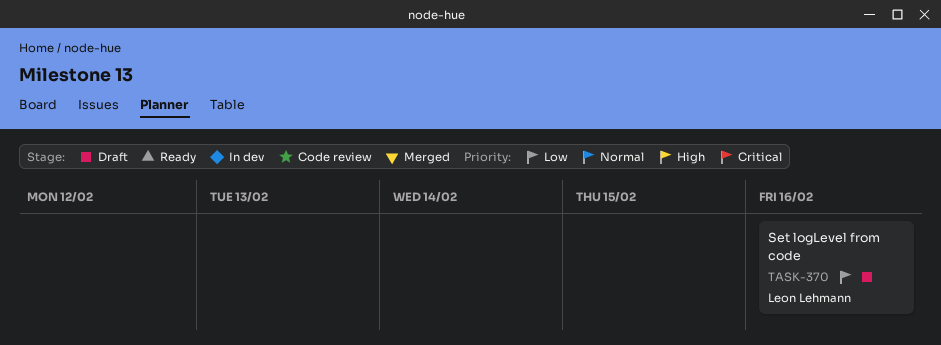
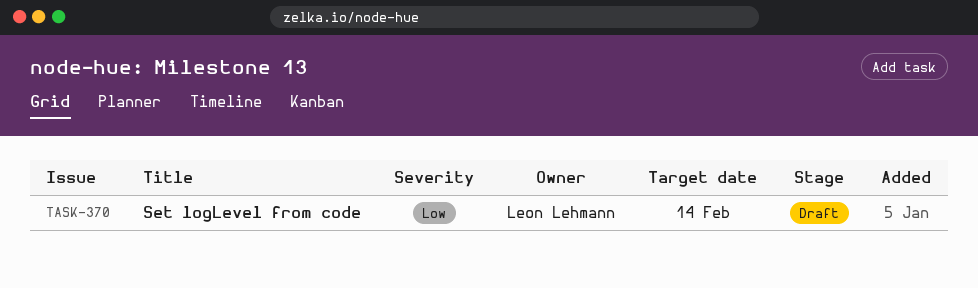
TASK-370, due: Feb 16 -> Feb 14

